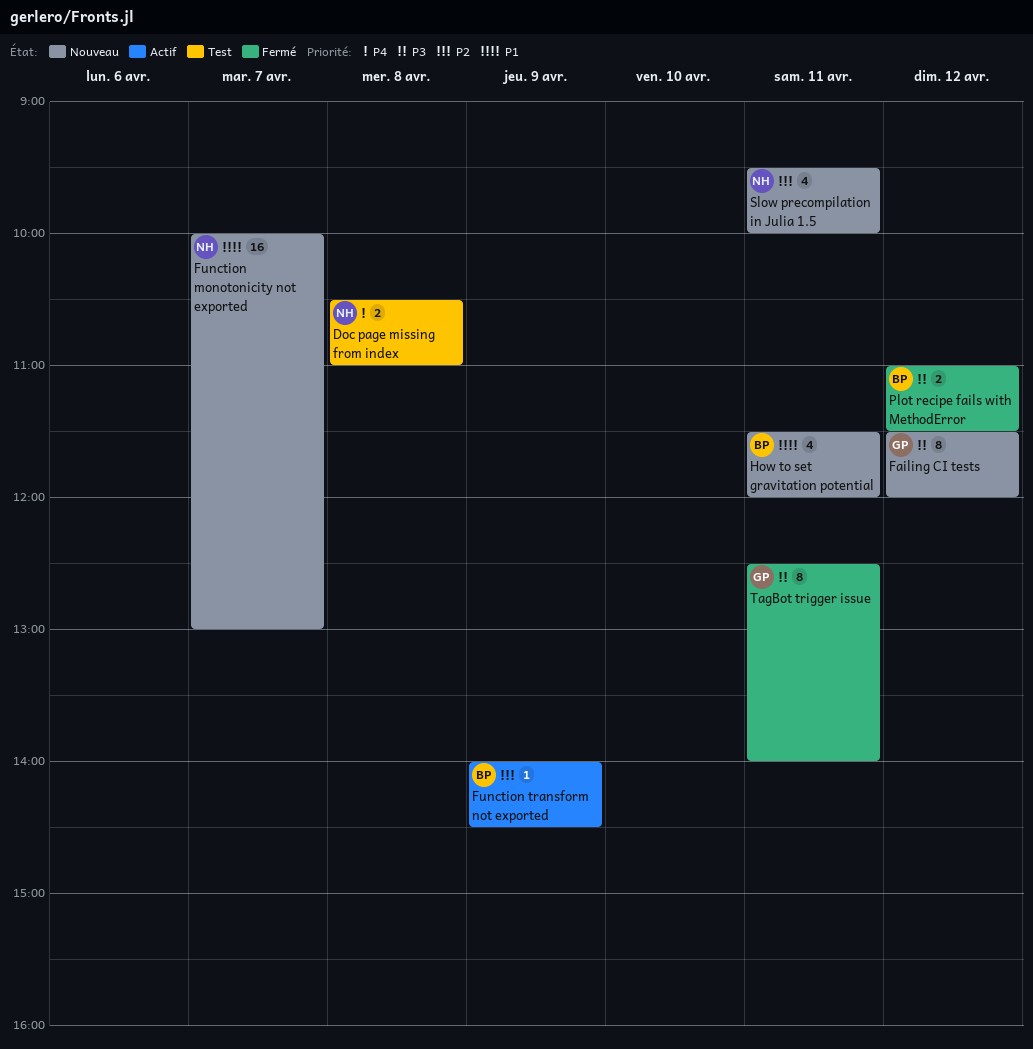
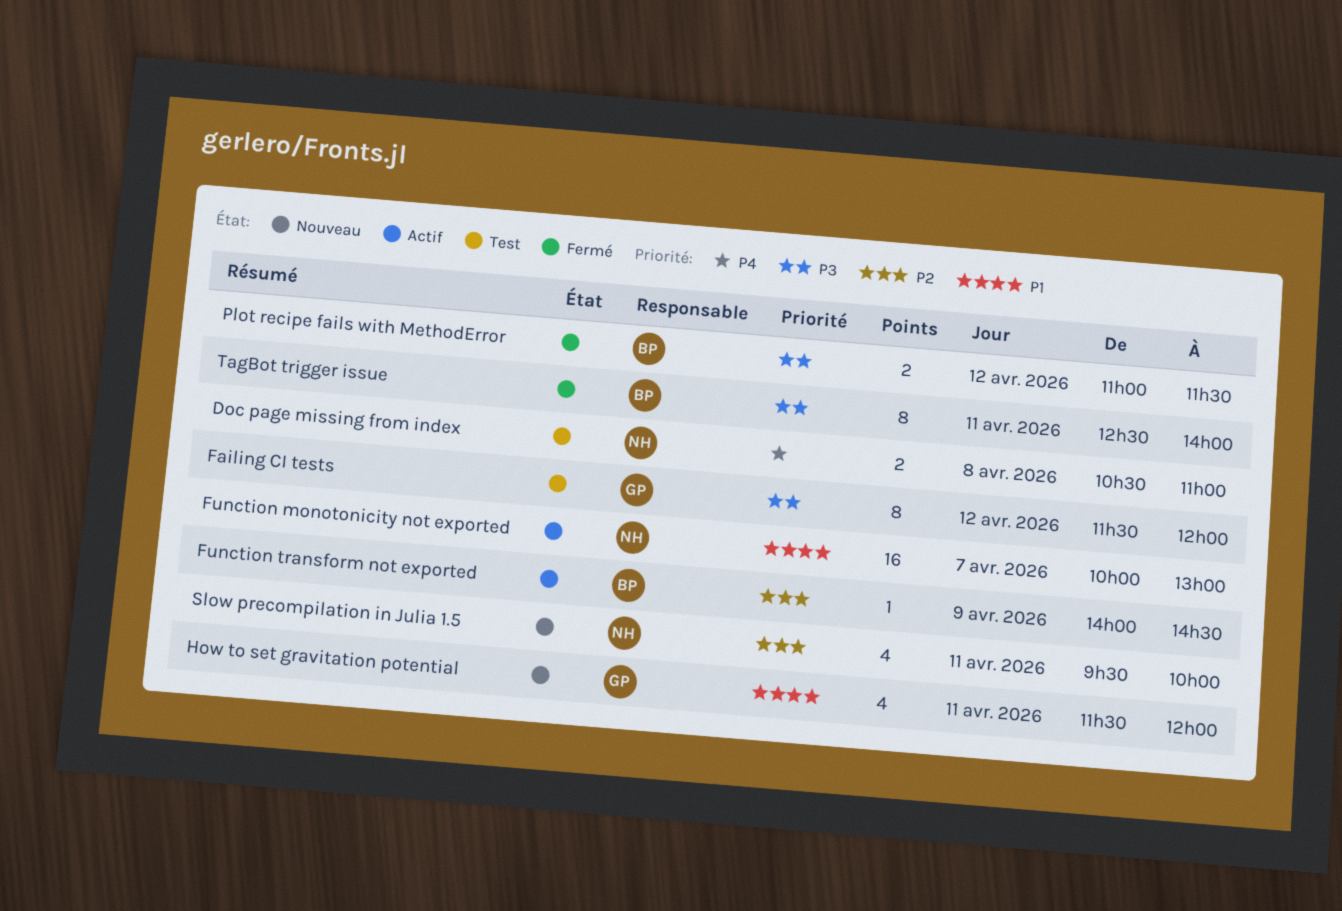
Failing CI tests, status: Nouveau -> Test
Function monotonicity not exported, status: Nouveau -> Actif
How to set gravitation potential, owner: BP -> GP
TagBot trigger issue, owner: GP -> BP

